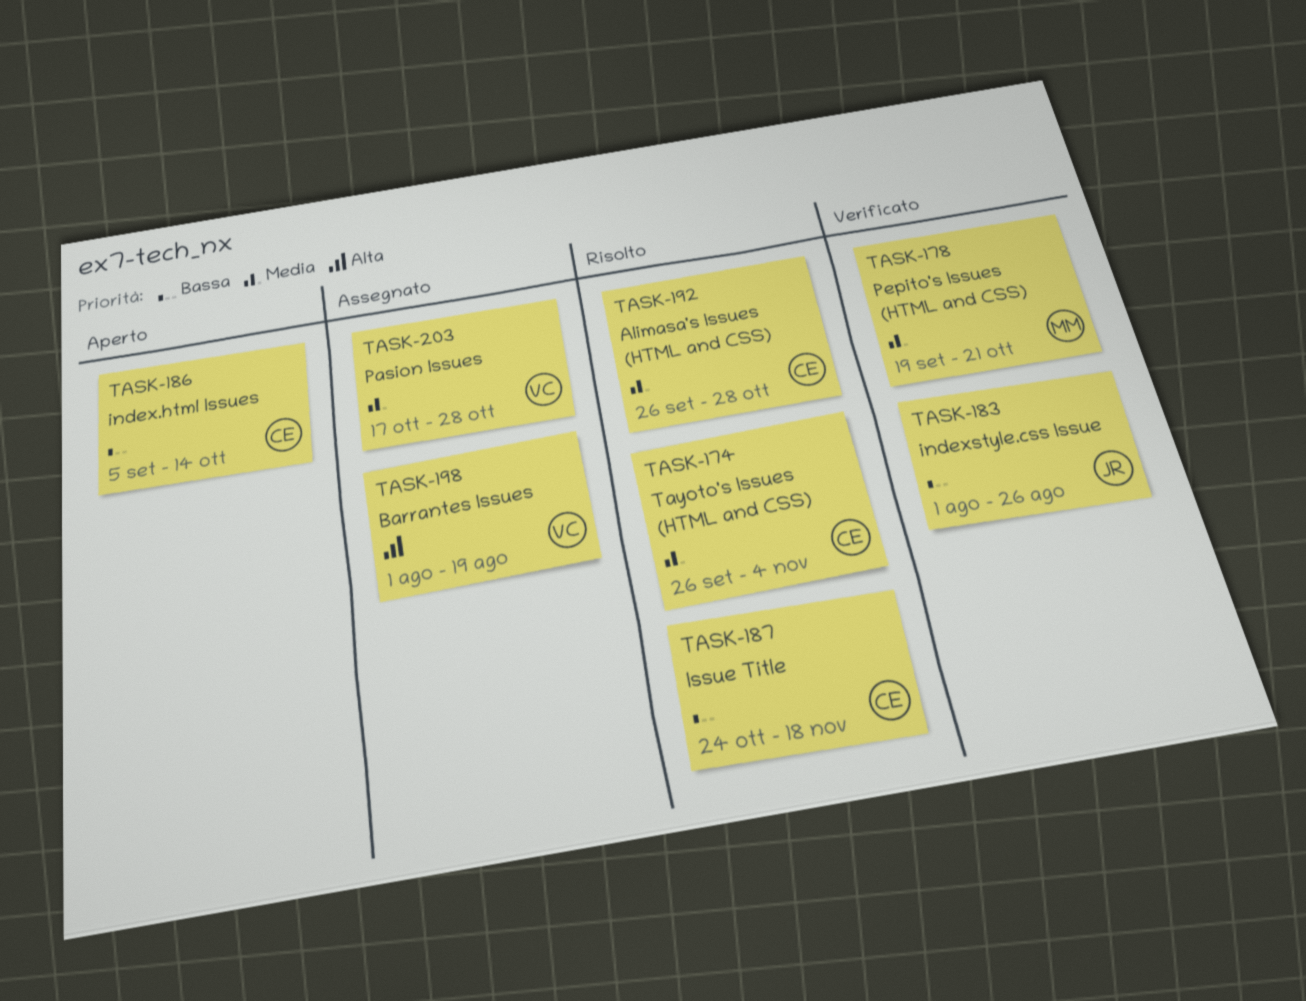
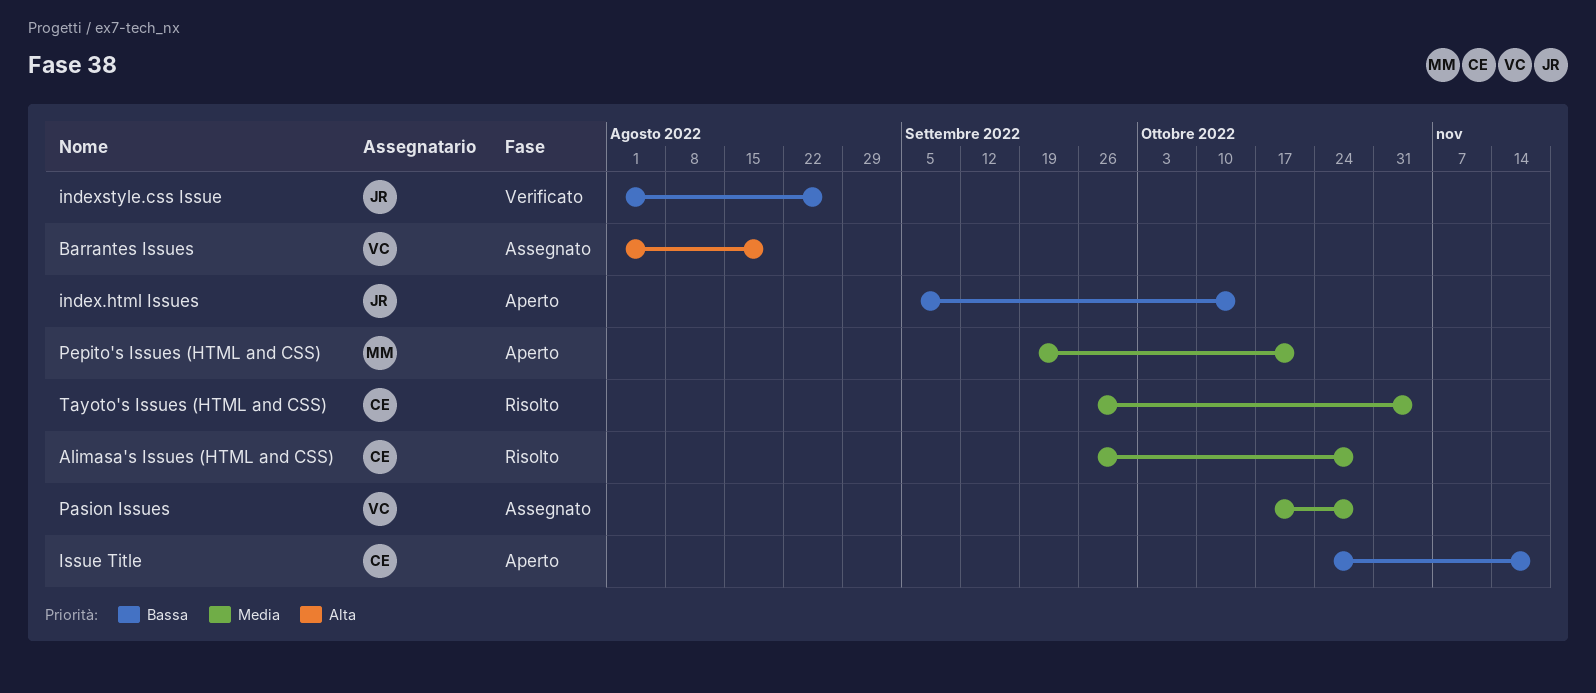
index.html Issues, owner: CE -> JR
Issue Title, status: Risolto -> Aperto
Pepito's Issues (HTML and CSS), status: Verificato -> Aperto

